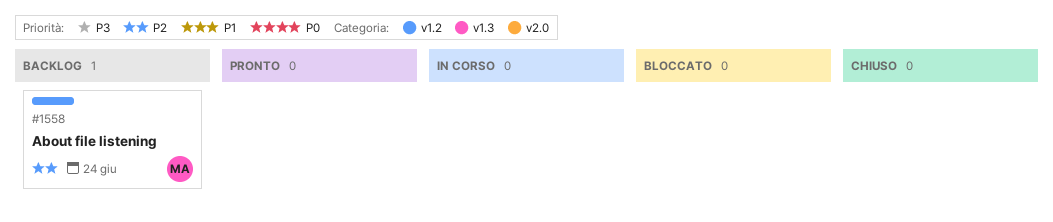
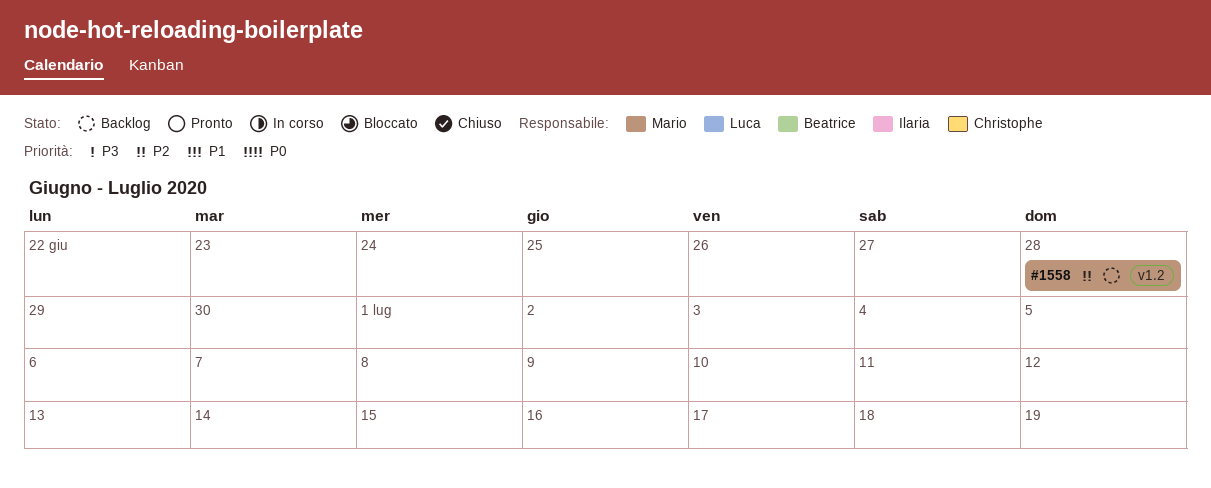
#1558, due: Jun 24 -> Jun 28

